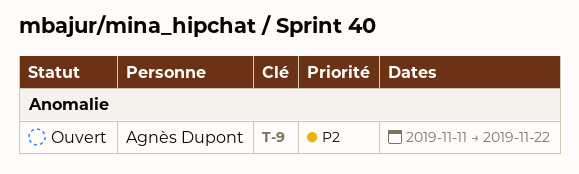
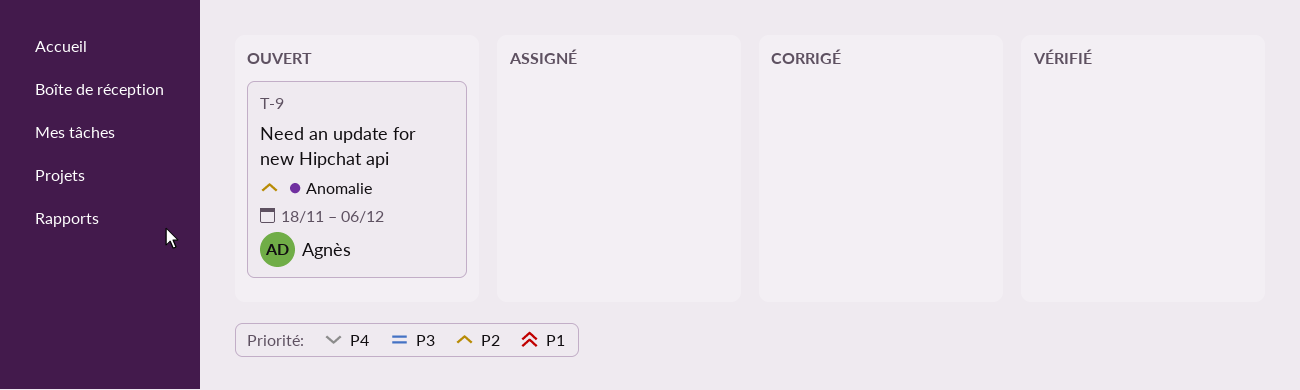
T-9, start: Nov 11 -> Nov 18
T-9, due: Nov 22 -> Dec 6

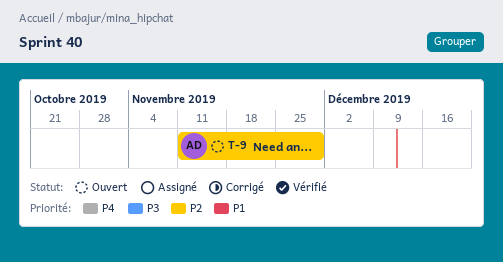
T-9, start: Nov 18 -> Nov 11
T-9, due: Dec 6 -> Nov 29

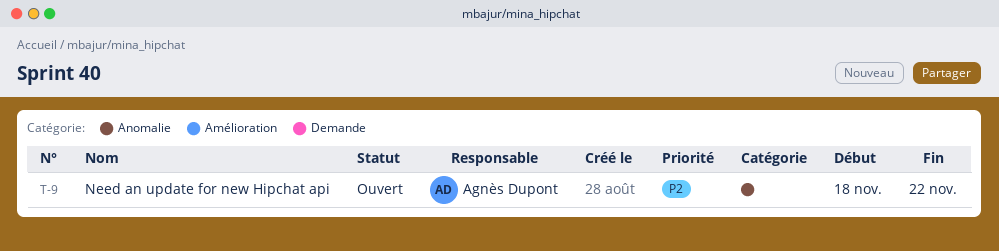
T-9, start: Nov 11 -> Nov 18
T-9, due: Nov 29 -> Nov 22

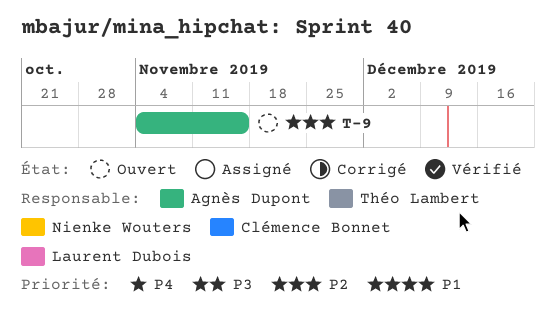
T-9, start: Nov 18 -> Nov 4
T-9, due: Nov 22 -> Nov 15

